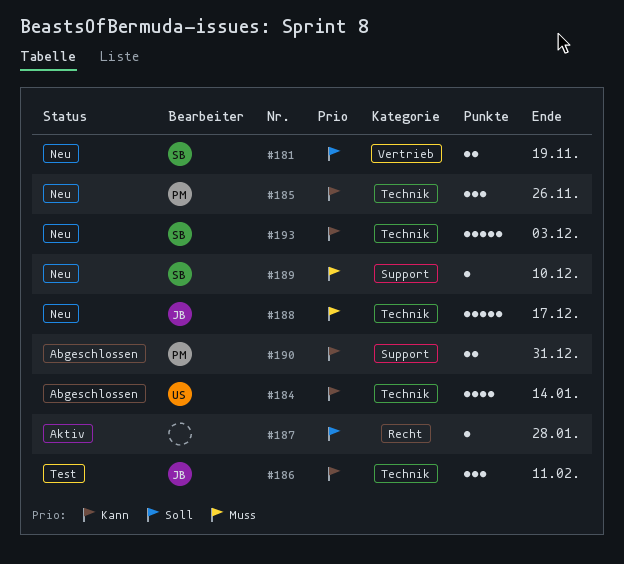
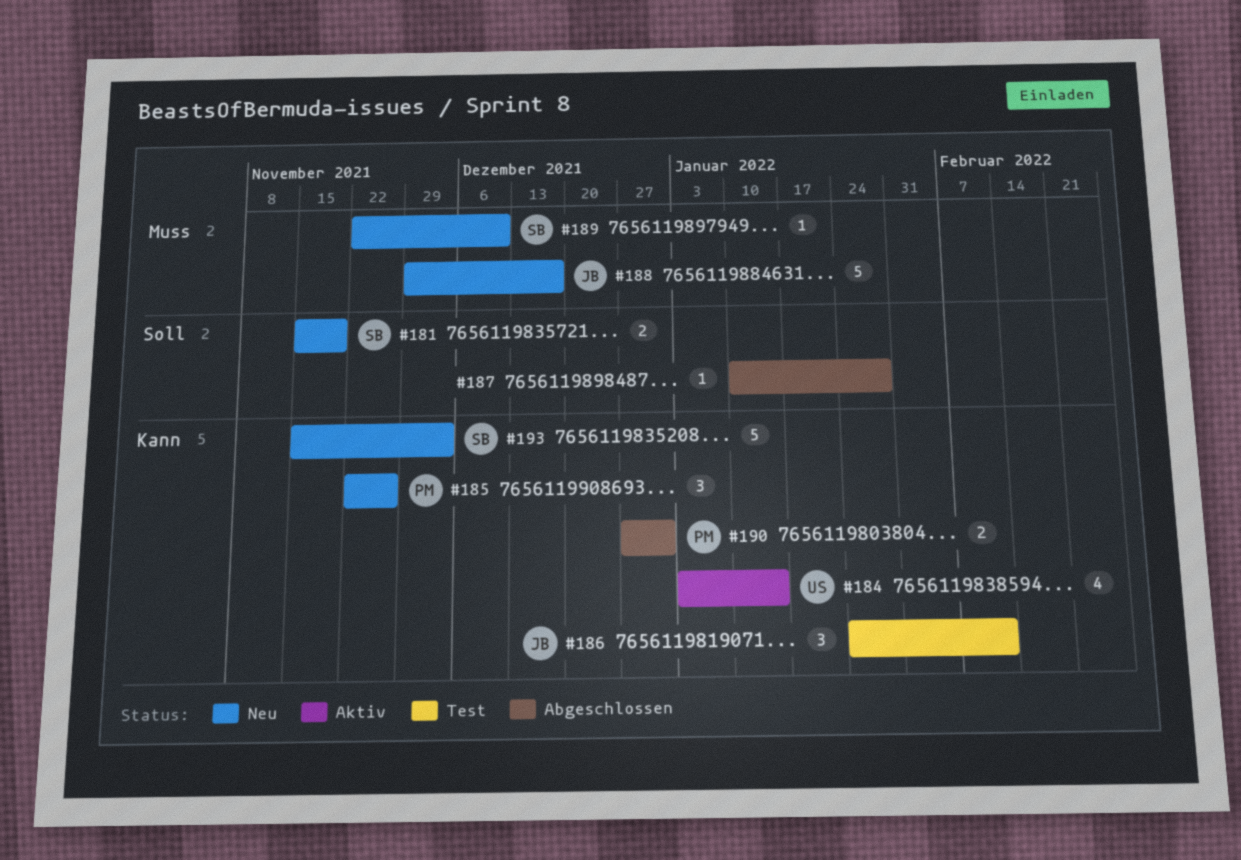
#184, status: Abgeschlossen -> Aktiv
#187, status: Aktiv -> Abgeschlossen

